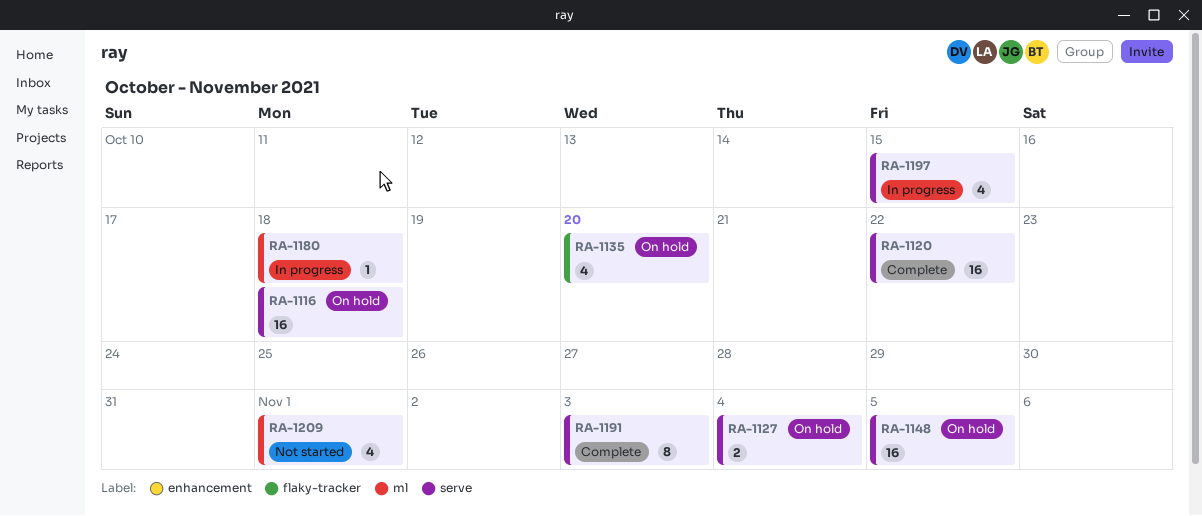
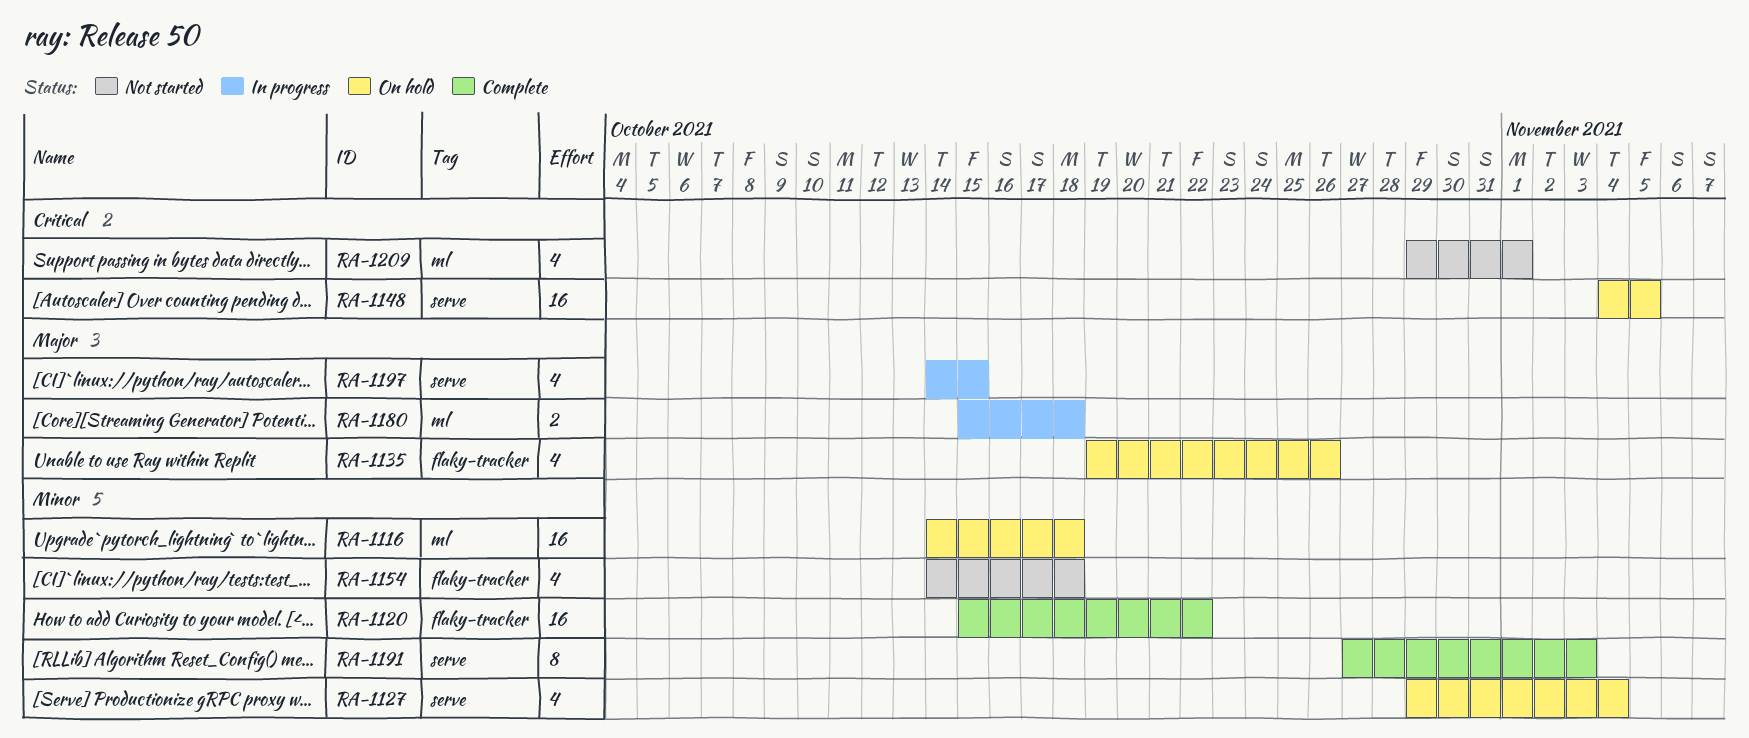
RA-1116, label: serve -> ml
RA-1120, label: serve -> flaky-tracker
RA-1127, estimate: 2 -> 4
RA-1135, due: Oct 20 -> Oct 26
RA-1154: none -> present
RA-1180, estimate: 1 -> 2

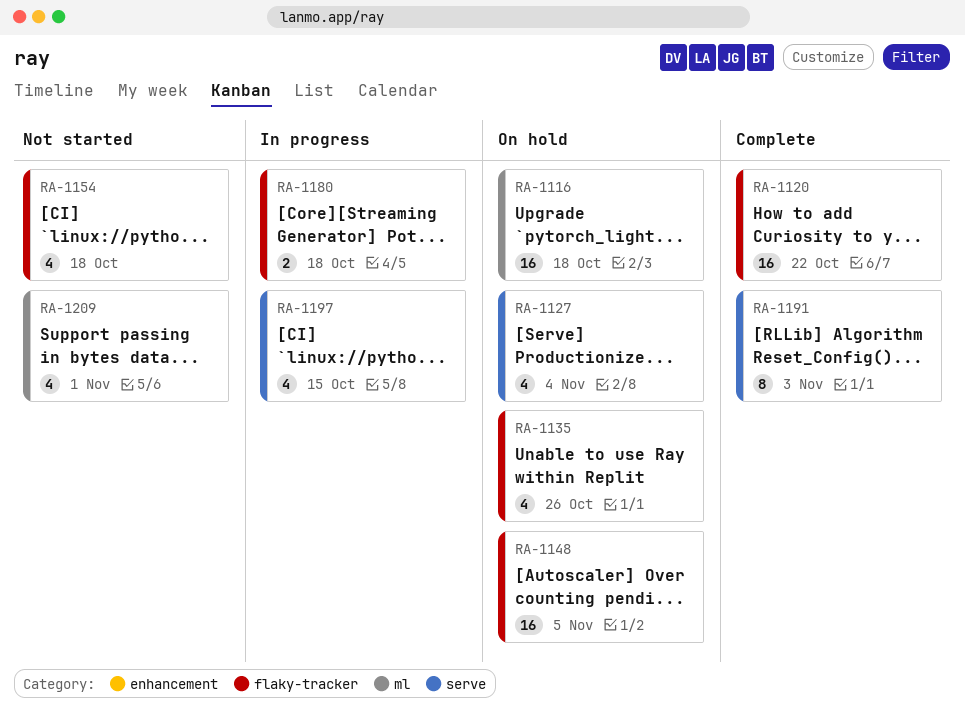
RA-1148, label: serve -> flaky-tracker
RA-1180, label: ml -> flaky-tracker

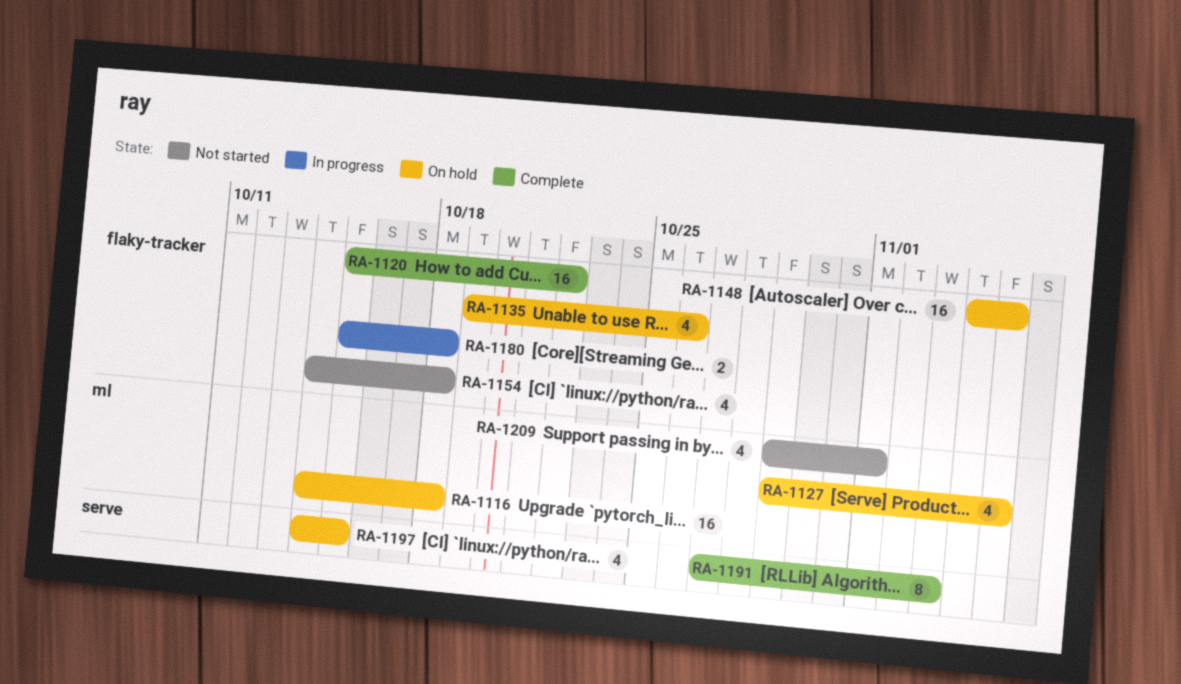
RA-1127, label: serve -> ml
RA-1127, due: Nov 4 -> Nov 5
RA-1197, status: In progress -> On hold

